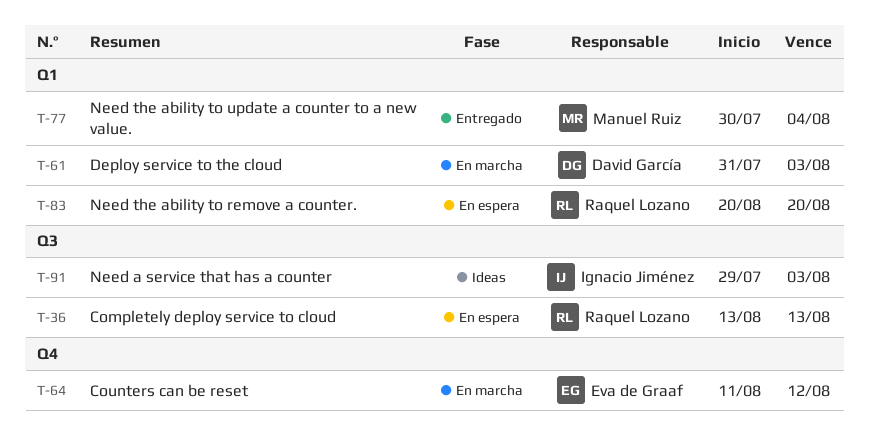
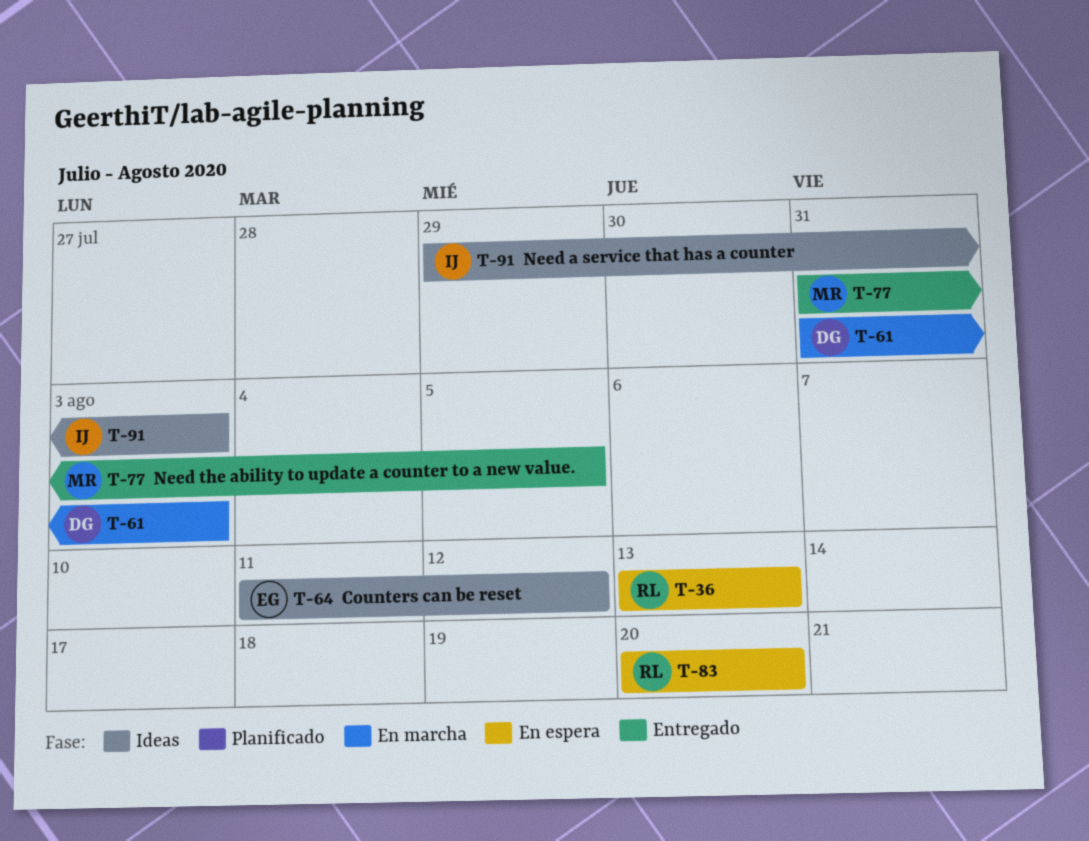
T-64, status: En marcha -> Ideas
T-77, start: Jul 30 -> Jul 31
T-77, due: Aug 4 -> Aug 5

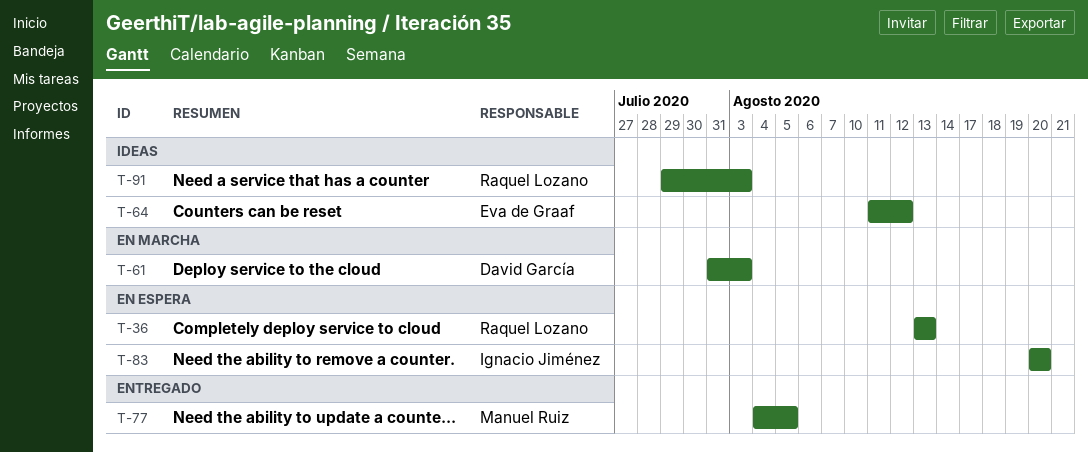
T-77, start: Jul 31 -> Aug 4
T-83, owner: Raquel Lozano -> Ignacio Jiménez
T-91, owner: Ignacio Jiménez -> Raquel Lozano

